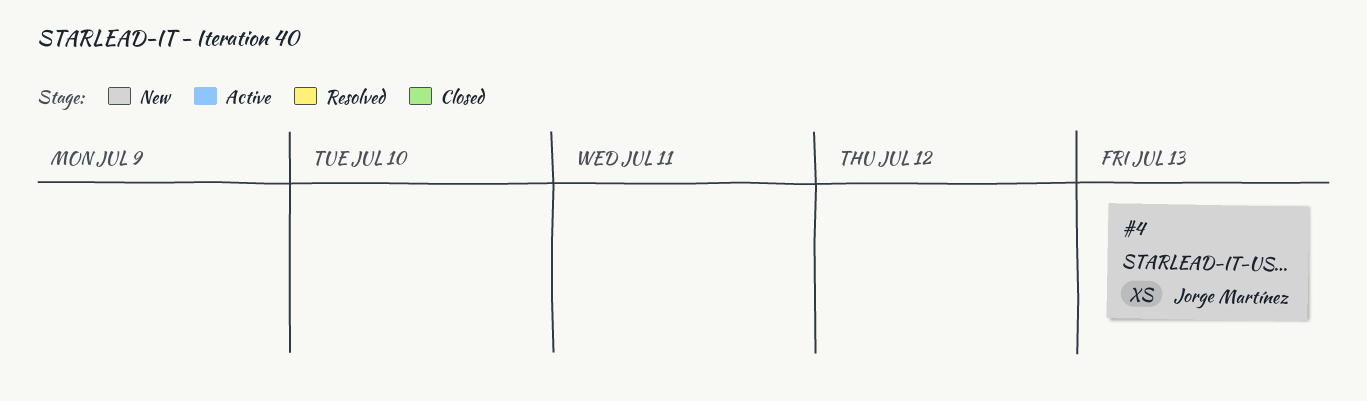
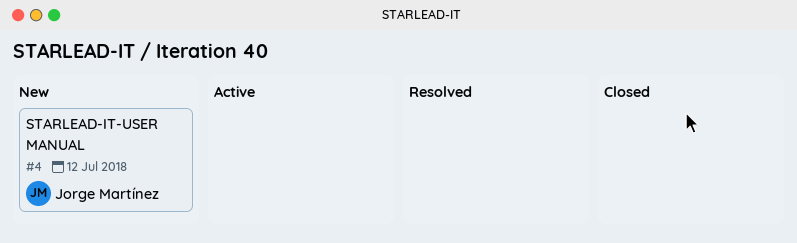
#4, due: Jul 13 -> Jul 12

